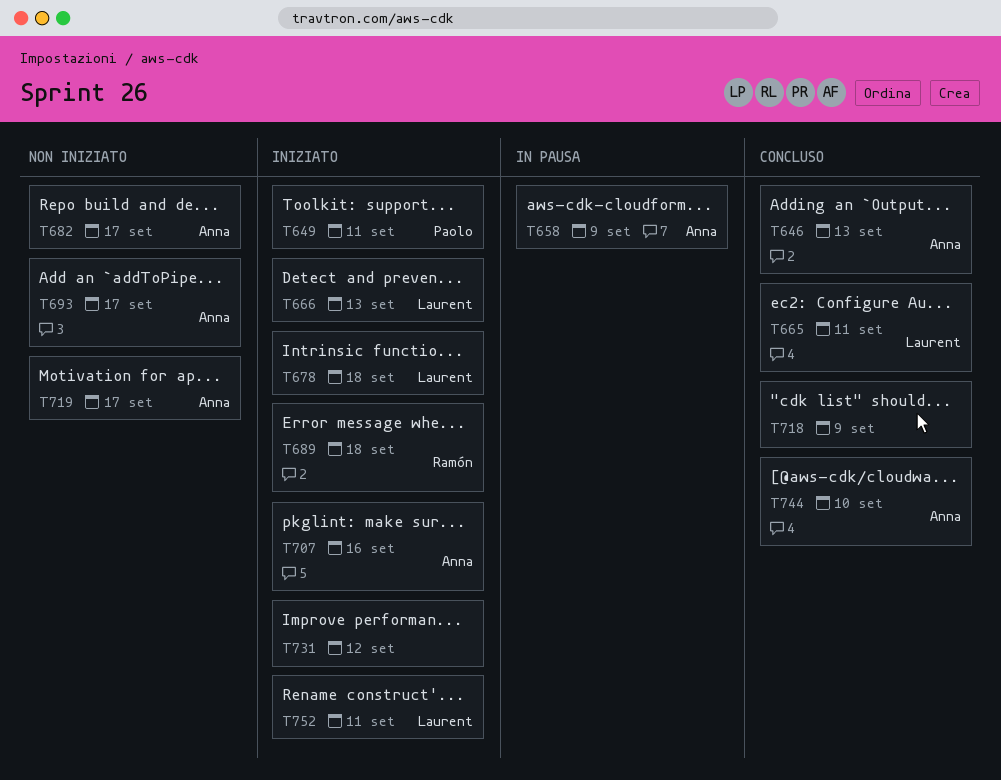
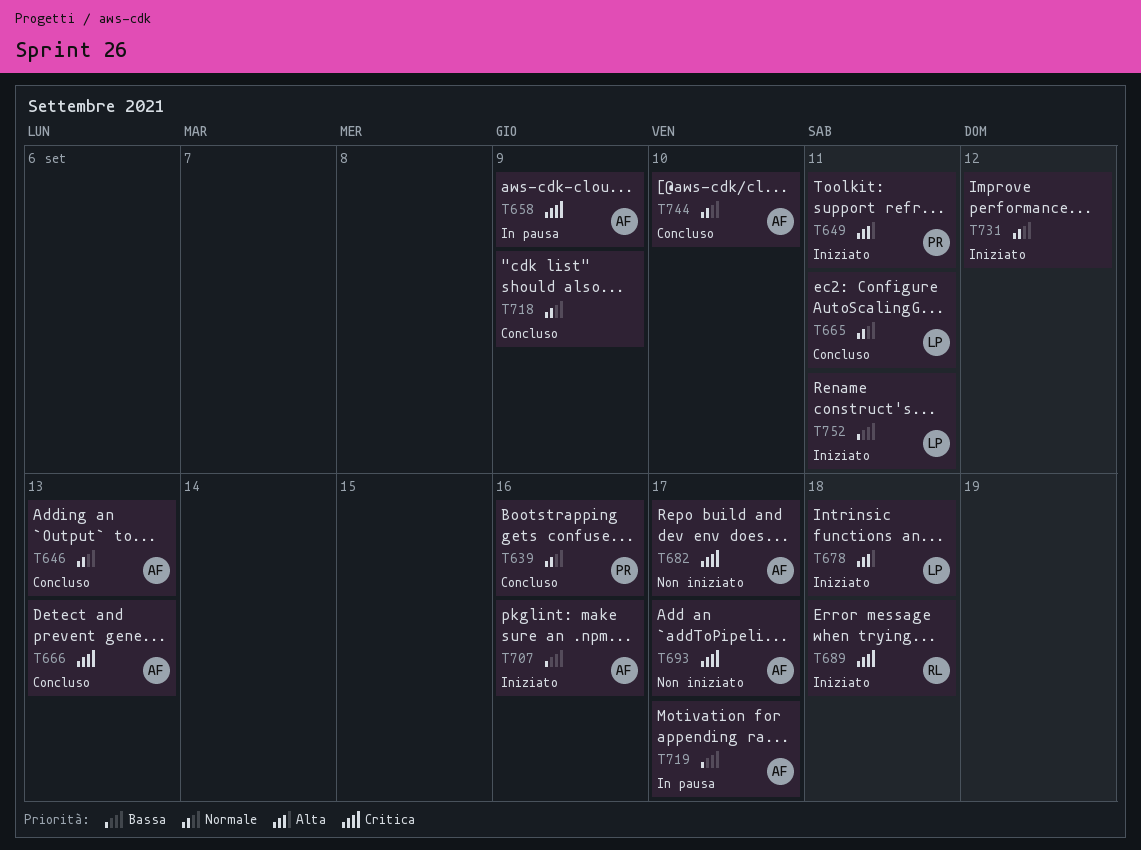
T639: none -> present
T666, status: Iniziato -> Concluso
T666, owner: Laurent -> Anna
T719, status: Non iniziato -> In pausa

